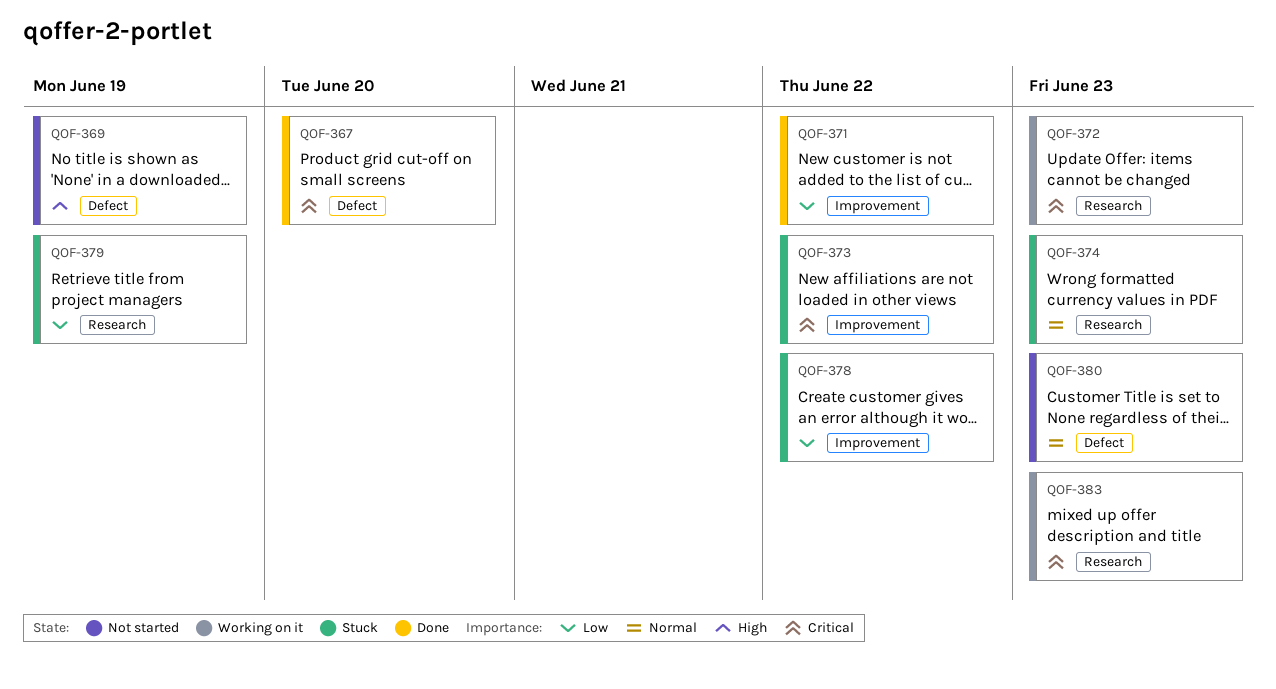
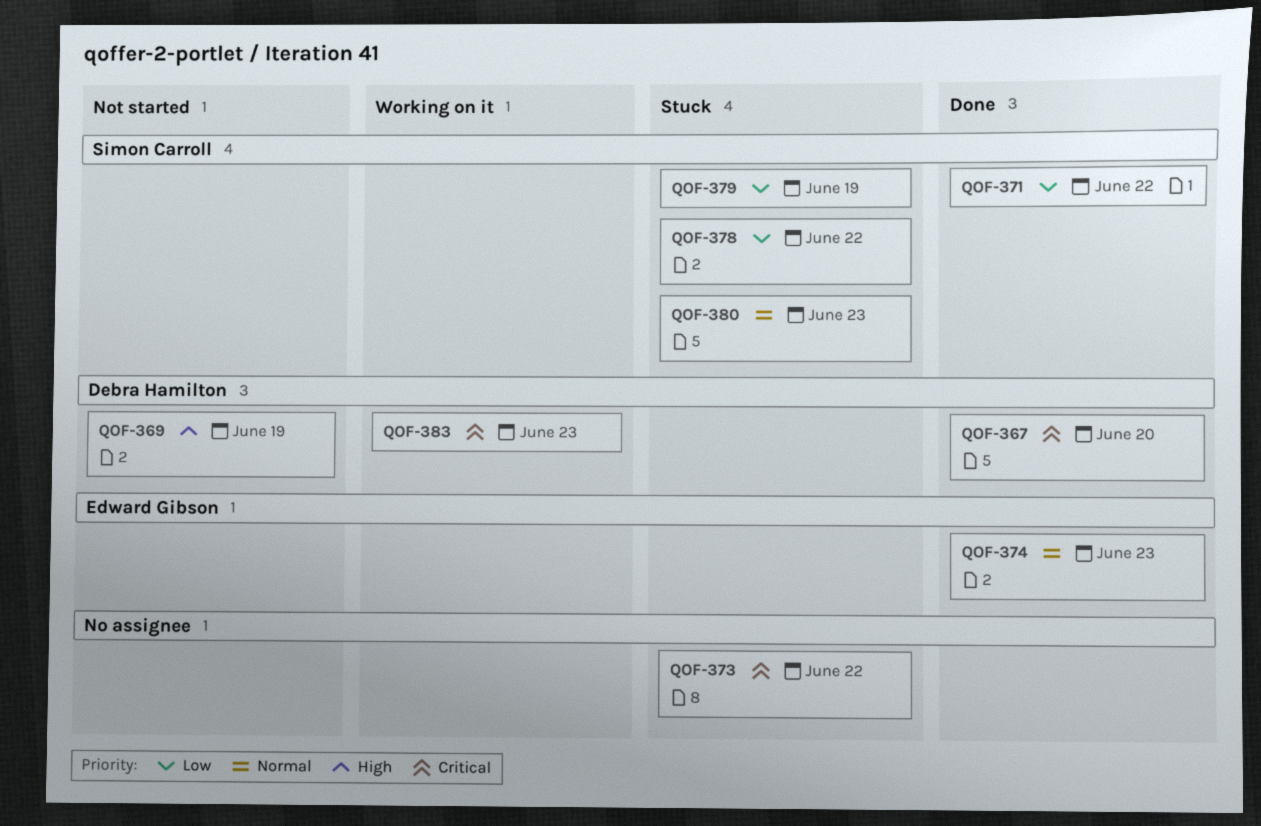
QOF-372: present -> none
QOF-374, status: Stuck -> Done
QOF-380, status: Not started -> Stuck

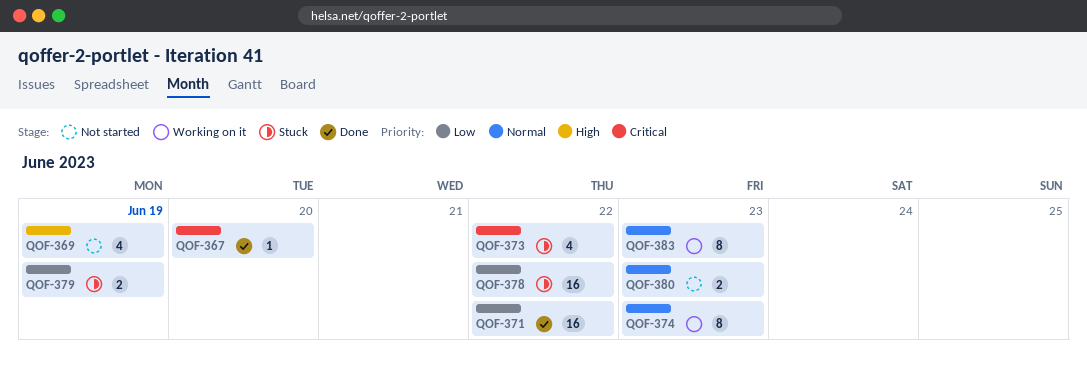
QOF-374, status: Done -> Working on it
QOF-380, status: Stuck -> Not started
QOF-383, priority: Critical -> Normal

